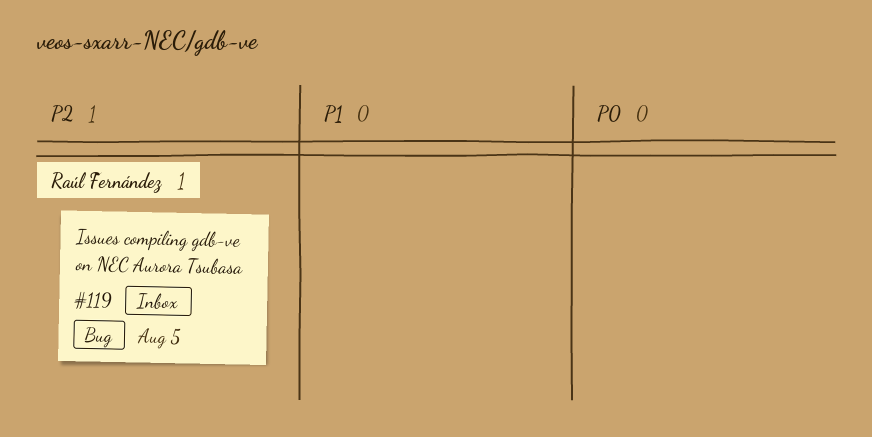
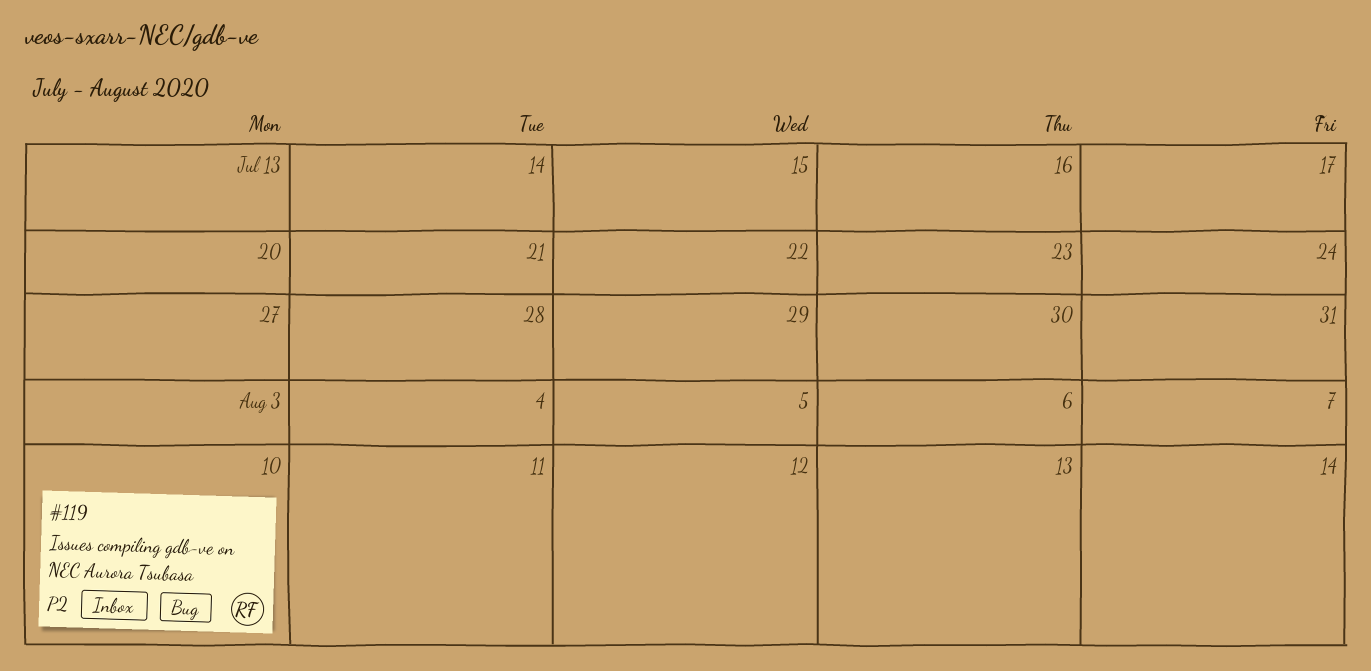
#119, due: Aug 5 -> Aug 10

